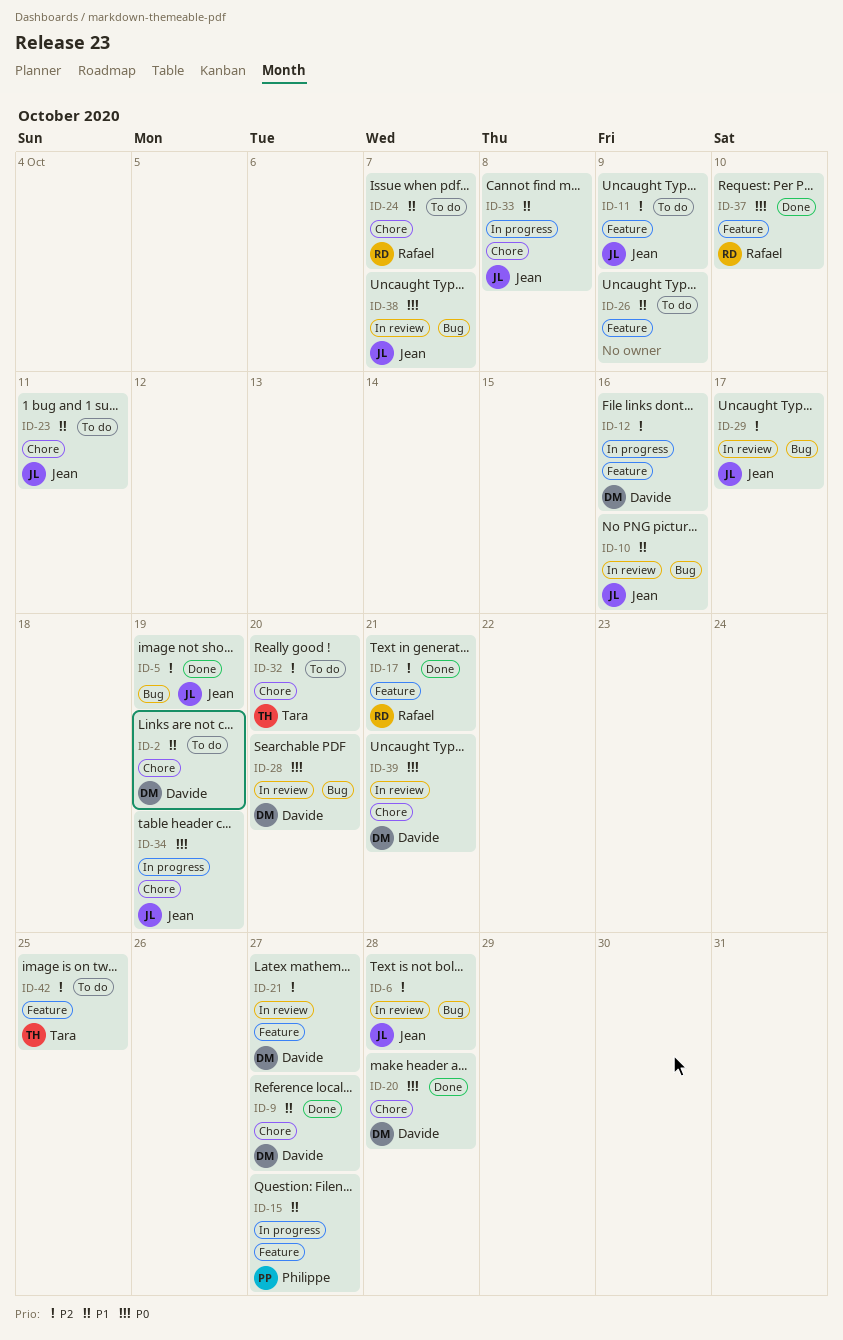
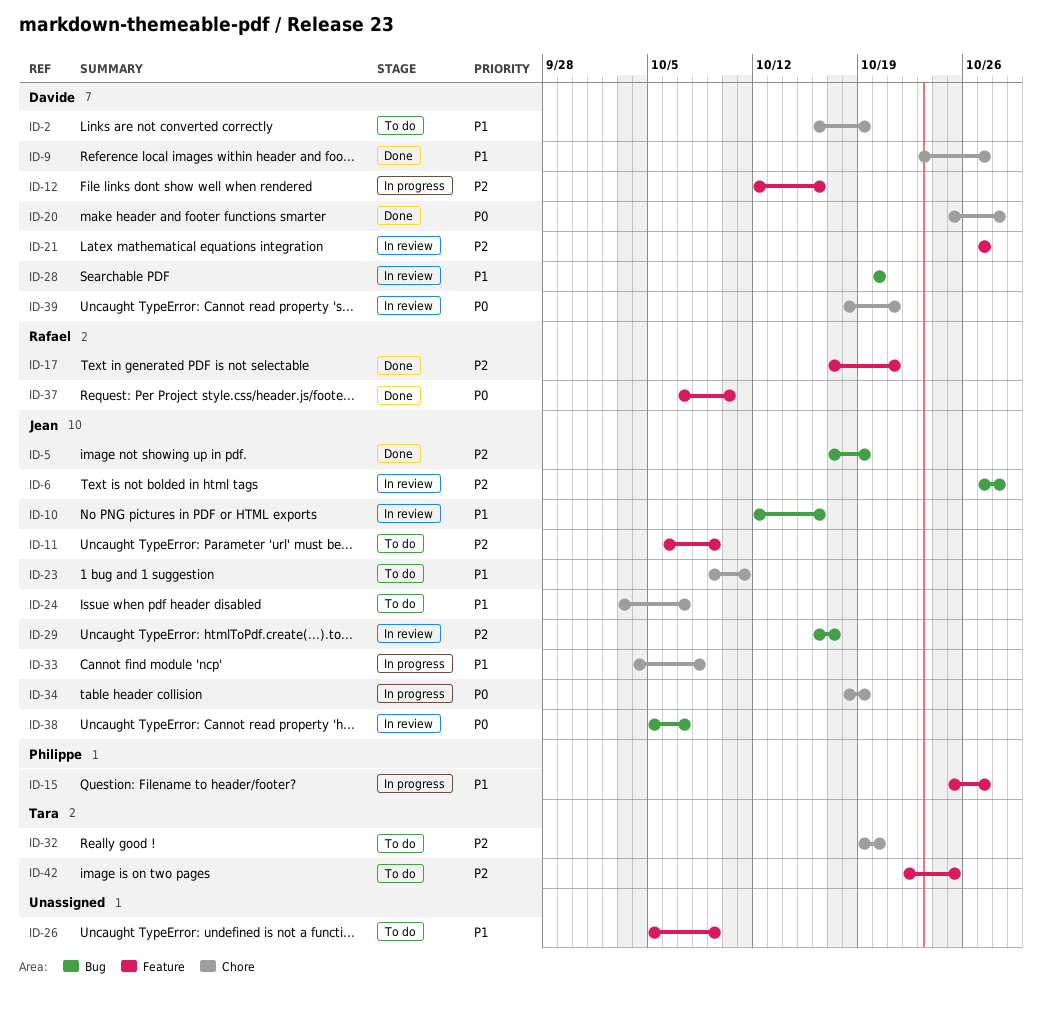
ID-24, owner: Rafael -> Jean
ID-28, priority: P0 -> P1

